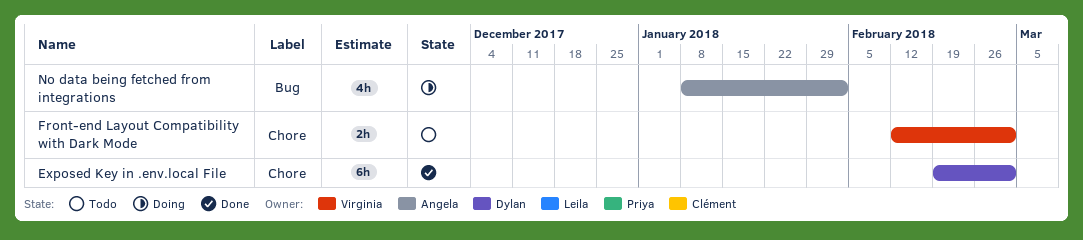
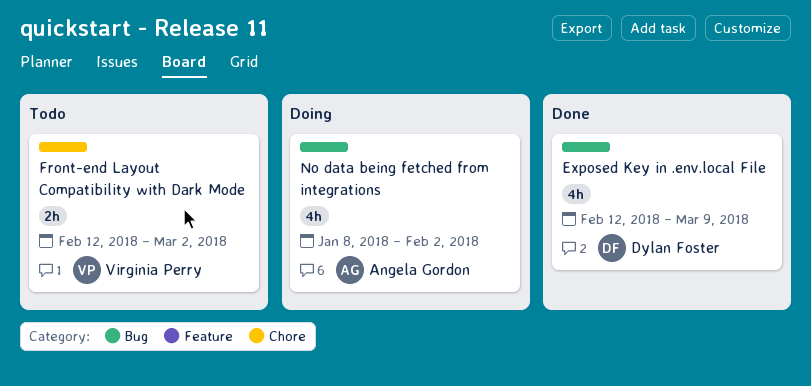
Exposed Key in .env.local File, label: Chore -> Bug
Exposed Key in .env.local File, estimate: 6h -> 4h
Exposed Key in .env.local File, start: Feb 19 -> Feb 12
Exposed Key in .env.local File, due: Mar 2 -> Mar 9

